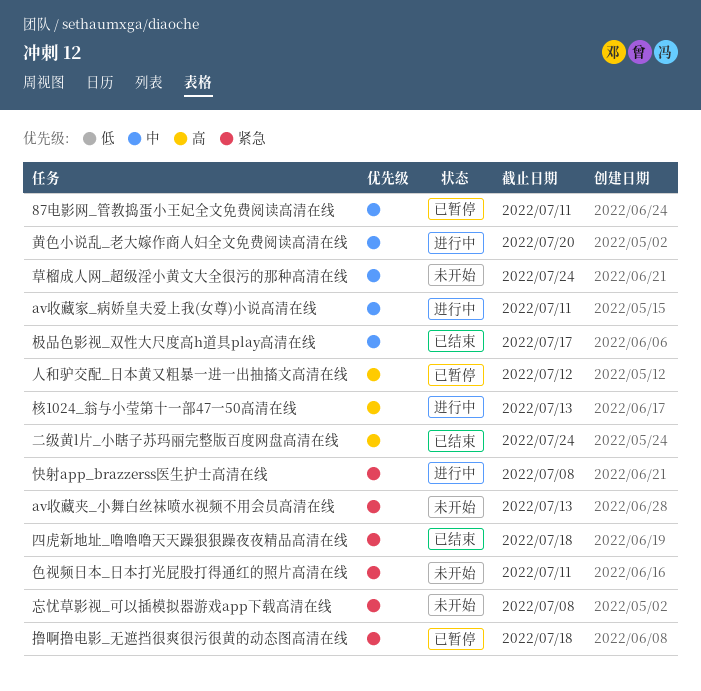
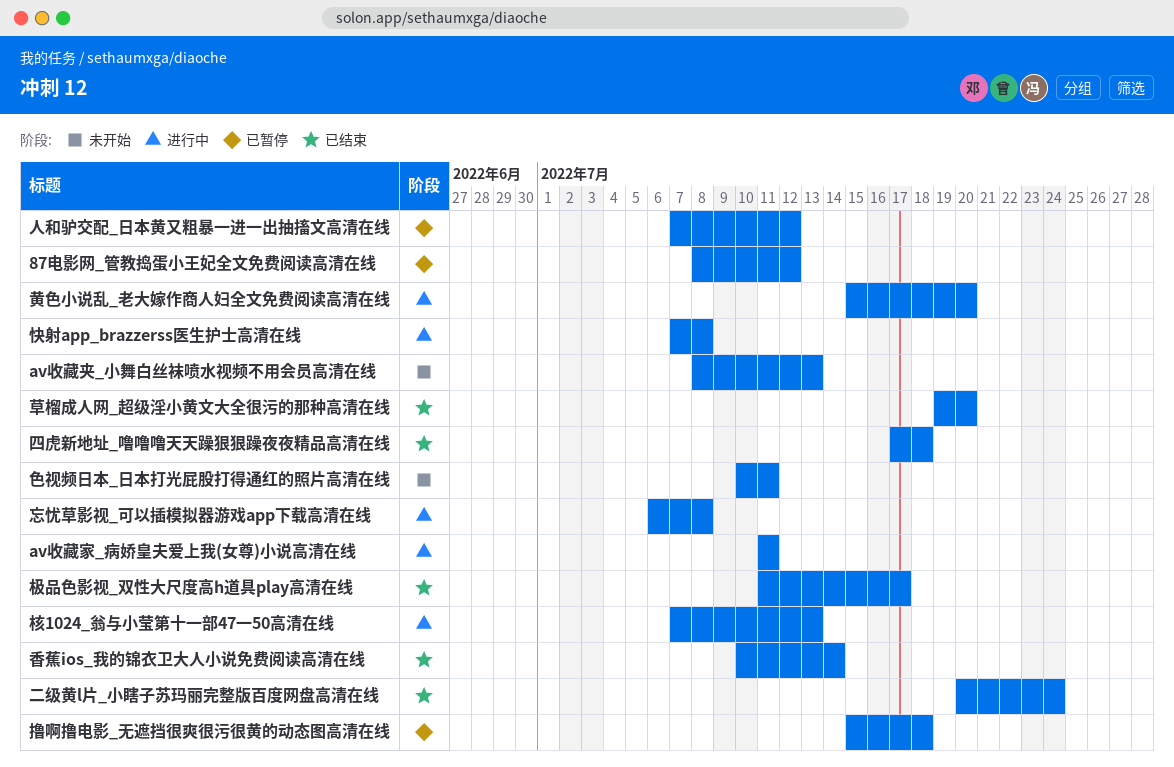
87电影网_管教捣蛋小王妃全文免费阅读高清在线, due: Jul 11 -> Jul 12
忘忧草影视_可以插模拟器游戏app下载高清在线, status: 未开始 -> 进行中
草榴成人网_超级淫小黄文大全很污的那种高清在线, status: 未开始 -> 已结束
草榴成人网_超级淫小黄文大全很污的那种高清在线, due: Jul 24 -> Jul 20
香蕉ios_我的锦衣卫大人小说免费阅读高清在线: none -> present

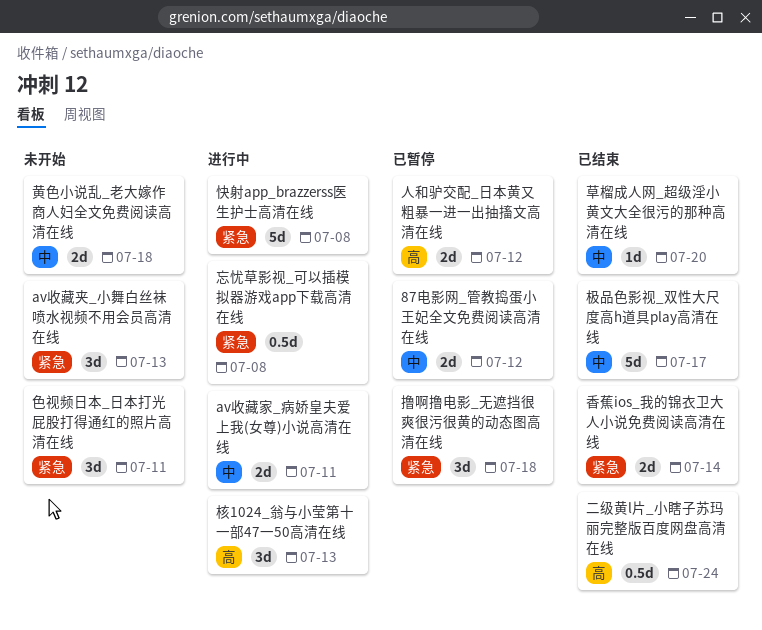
四虎新地址_噜噜噜天天躁狠狠躁夜夜精品高清在线: present -> none
黄色小说乱_老大嫁作商人妇全文免费阅读高清在线, status: 进行中 -> 未开始
黄色小说乱_老大嫁作商人妇全文免费阅读高清在线, due: Jul 20 -> Jul 18

